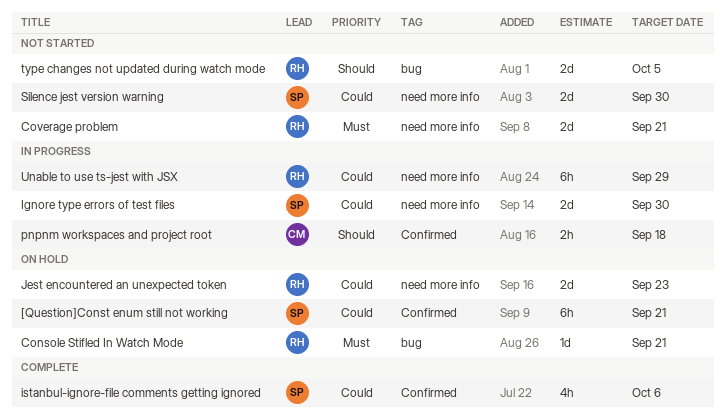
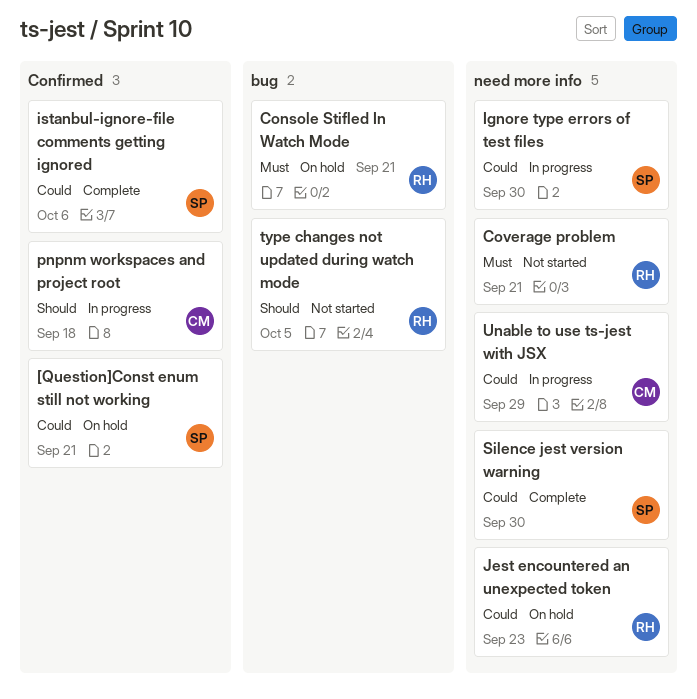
Silence jest version warning, status: Not started -> Complete
Unable to use ts-jest with JSX, owner: RH -> CM

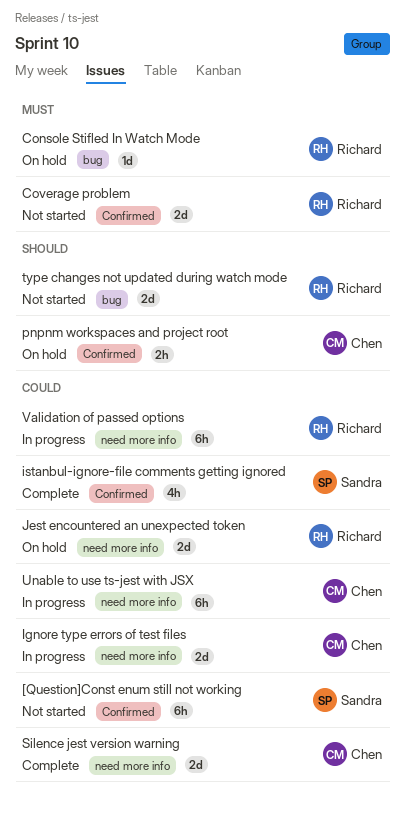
[Question]Const enum still not working, status: On hold -> Not started
Coverage problem, label: need more info -> Confirmed
Ignore type errors of test files, owner: Sandra -> Chen
pnpnm workspaces and project root, status: In progress -> On hold
Silence jest version warning, owner: Sandra -> Chen
Validation of passed options: none -> present

